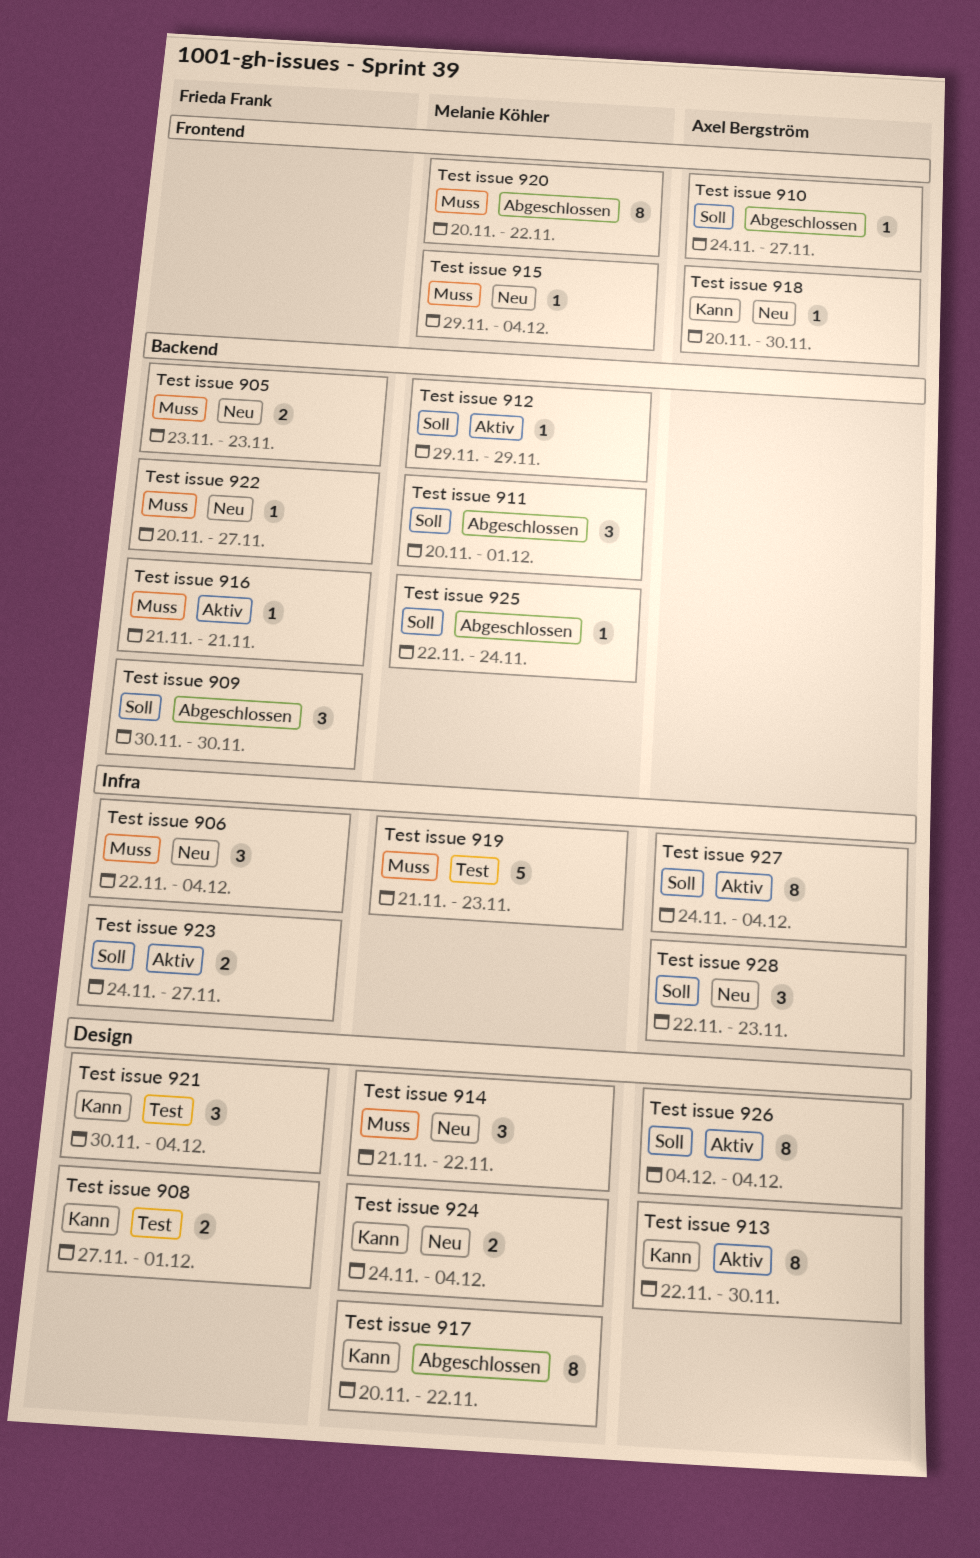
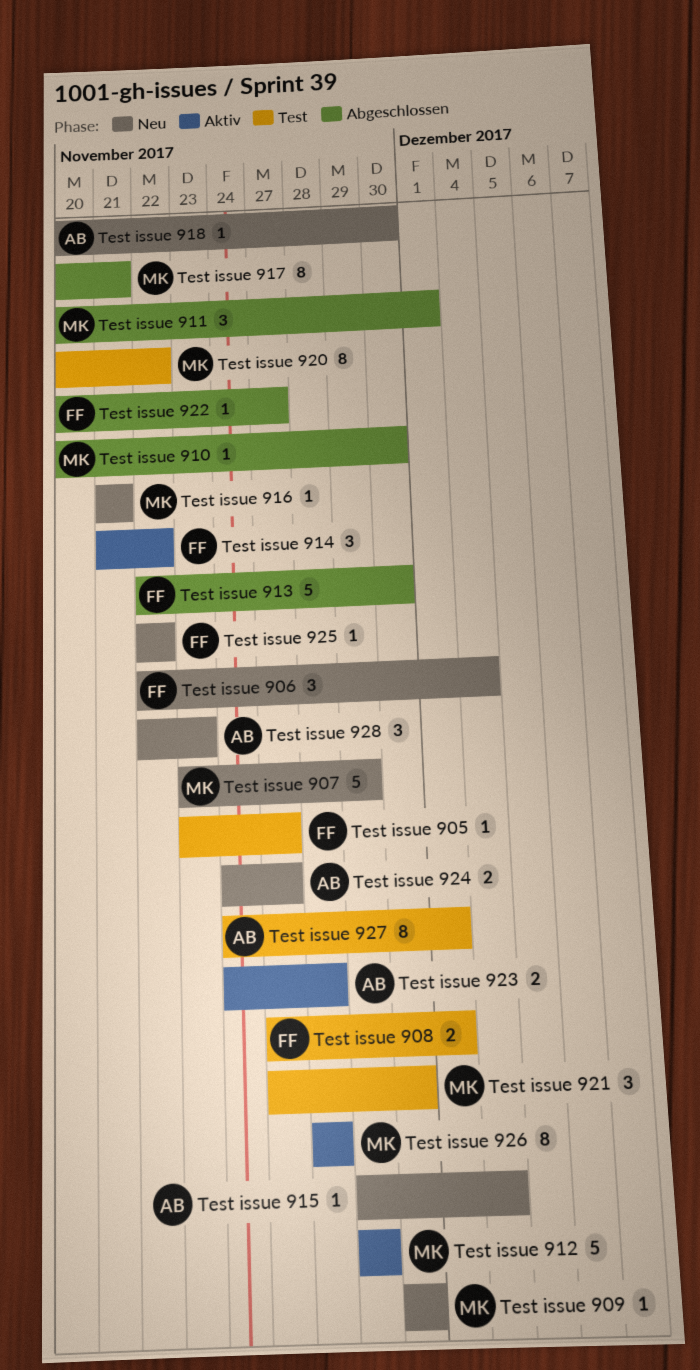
Test issue 905, status: Neu -> Test
Test issue 905, estimate: 2 -> 1
Test issue 905, due: Nov 23 -> Nov 27
Test issue 907: none -> present
Test issue 909, status: Abgeschlossen -> Neu
Test issue 909, owner: Frieda Frank -> Melanie Köhler
Test issue 909, estimate: 3 -> 1
Test issue 910, owner: Axel Bergström -> Melanie Köhler
Test issue 910, start: Nov 24 -> Nov 20
Test issue 910, due: Nov 27 -> Nov 30
Test issue 912, estimate: 1 -> 5
Test issue 913, status: Aktiv -> Abgeschlossen
Test issue 913, owner: Axel Bergström -> Frieda Frank
Test issue 913, estimate: 8 -> 5
Test issue 914, status: Neu -> Aktiv
Test issue 914, owner: Melanie Köhler -> Frieda Frank
Test issue 915, owner: Melanie Köhler -> Axel Bergström
Test issue 916, status: Aktiv -> Neu
Test issue 916, owner: Frieda Frank -> Melanie Köhler
Test issue 917, due: Nov 22 -> Nov 21
Test issue 919: present -> none
Test issue 920, status: Abgeschlossen -> Test
Test issue 921, owner: Frieda Frank -> Melanie Köhler
Test issue 921, start: Nov 30 -> Nov 27
Test issue 921, due: Dec 4 -> Nov 30
Test issue 922, status: Neu -> Abgeschlossen
Test issue 923, owner: Frieda Frank -> Axel Bergström
Test issue 923, due: Nov 27 -> Nov 28
Test issue 924, owner: Melanie Köhler -> Axel Bergström
Test issue 924, due: Dec 4 -> Nov 27
Test issue 925, status: Abgeschlossen -> Neu
Test issue 925, owner: Melanie Köhler -> Frieda Frank
Test issue 925, due: Nov 24 -> Nov 22
Test issue 926, owner: Axel Bergström -> Melanie Köhler
Test issue 926, start: Dec 4 -> Nov 28
Test issue 926, due: Dec 4 -> Nov 28
Test issue 927, status: Aktiv -> Test
Test issue 927, due: Dec 4 -> Dec 1

